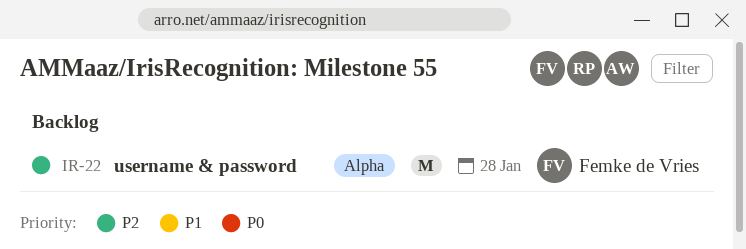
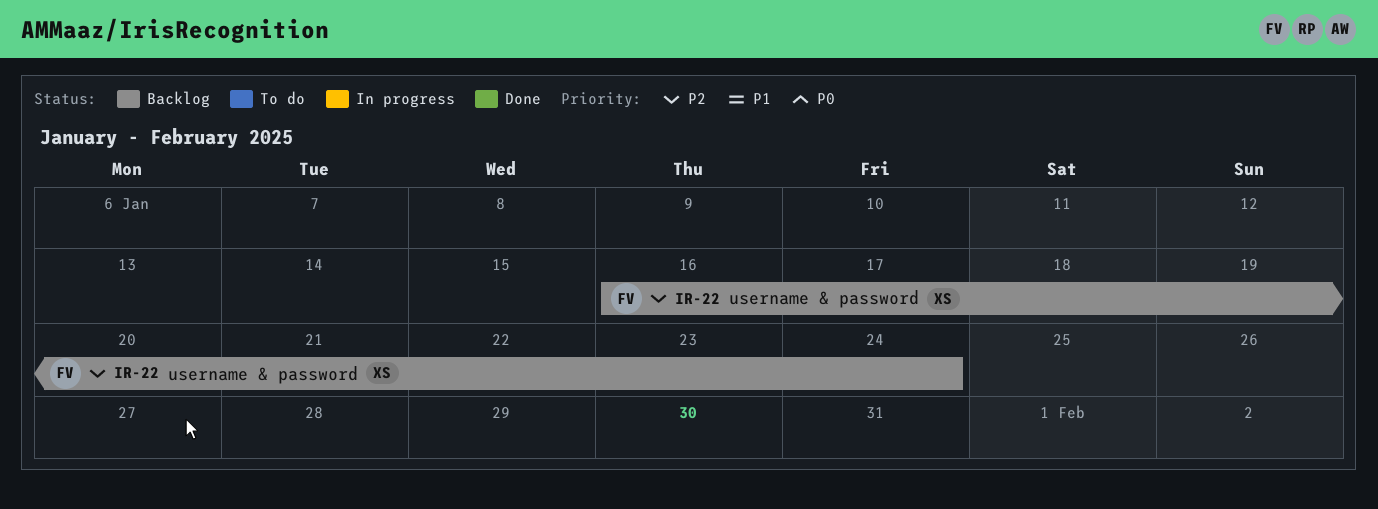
IR-22, estimate: M -> XS
IR-22, due: Jan 28 -> Jan 24

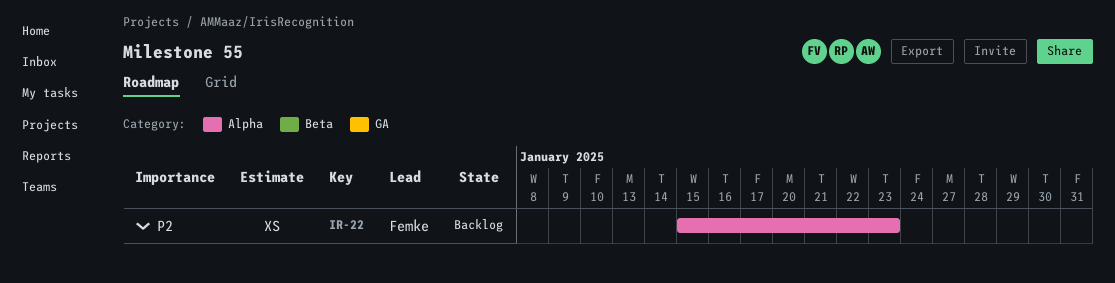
IR-22, start: Jan 16 -> Jan 15
IR-22, due: Jan 24 -> Jan 23

